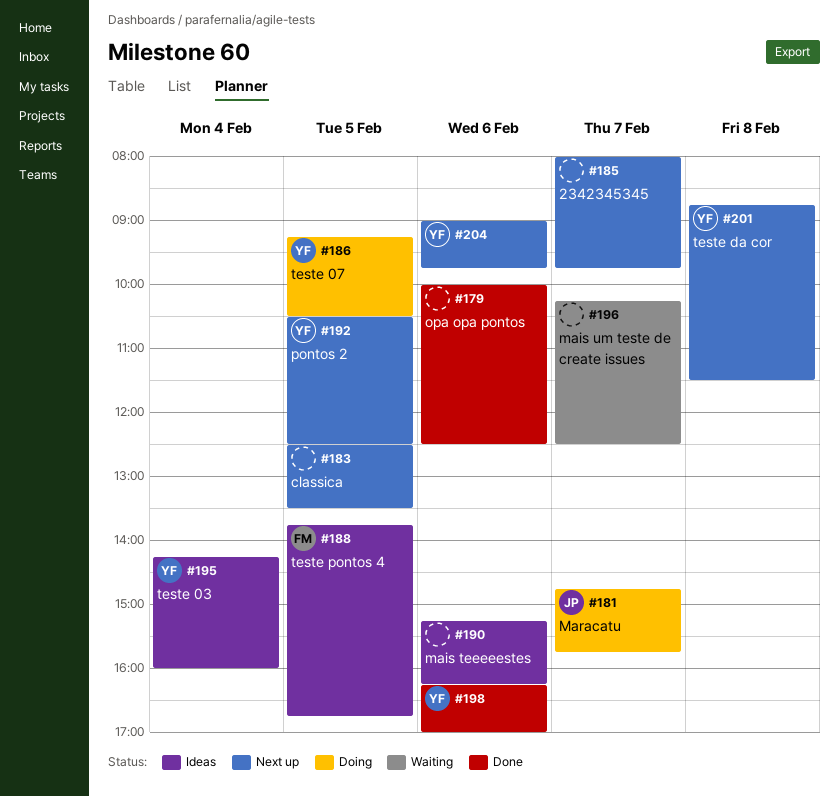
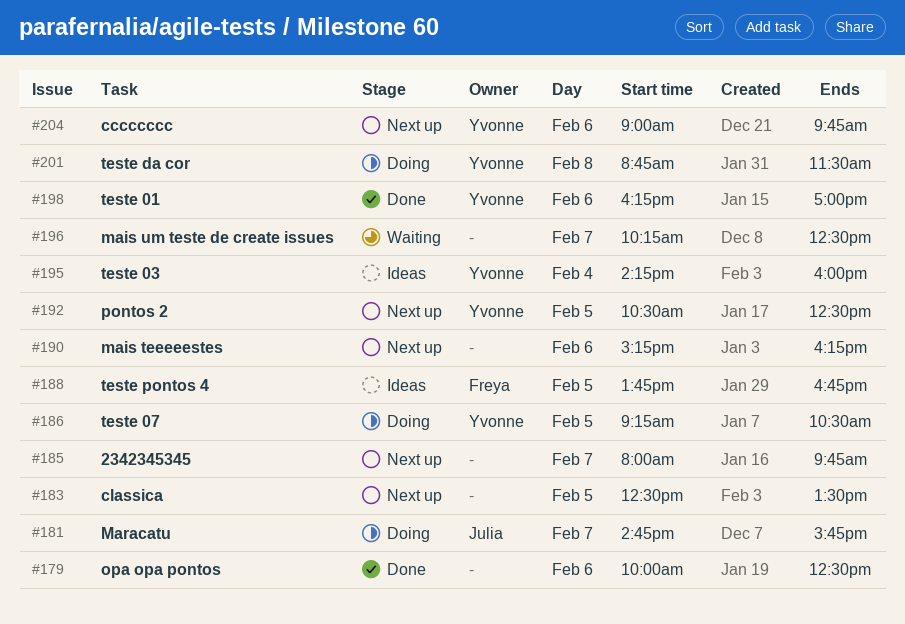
#190, status: Ideas -> Next up
#201, status: Next up -> Doing

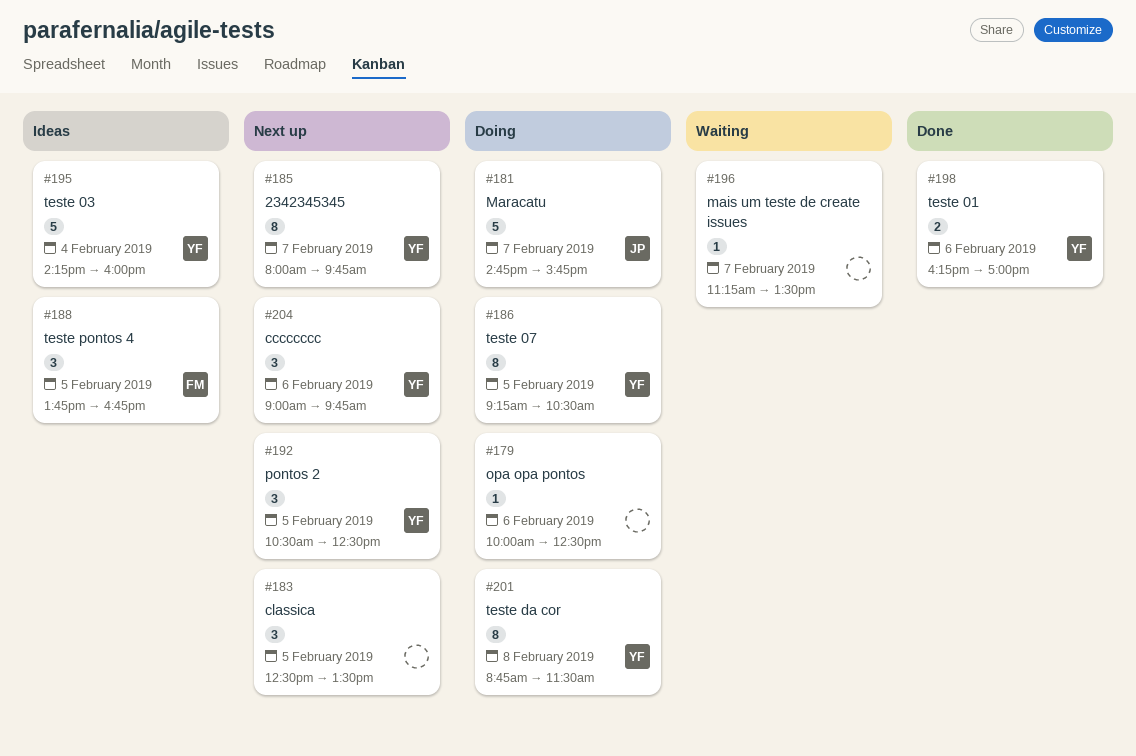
#179, status: Done -> Doing
#185, owner: none -> Yvonne
#190: present -> none
#196, begins: 10:15 -> 11:15
#196, ends: 12:30 -> 13:30

